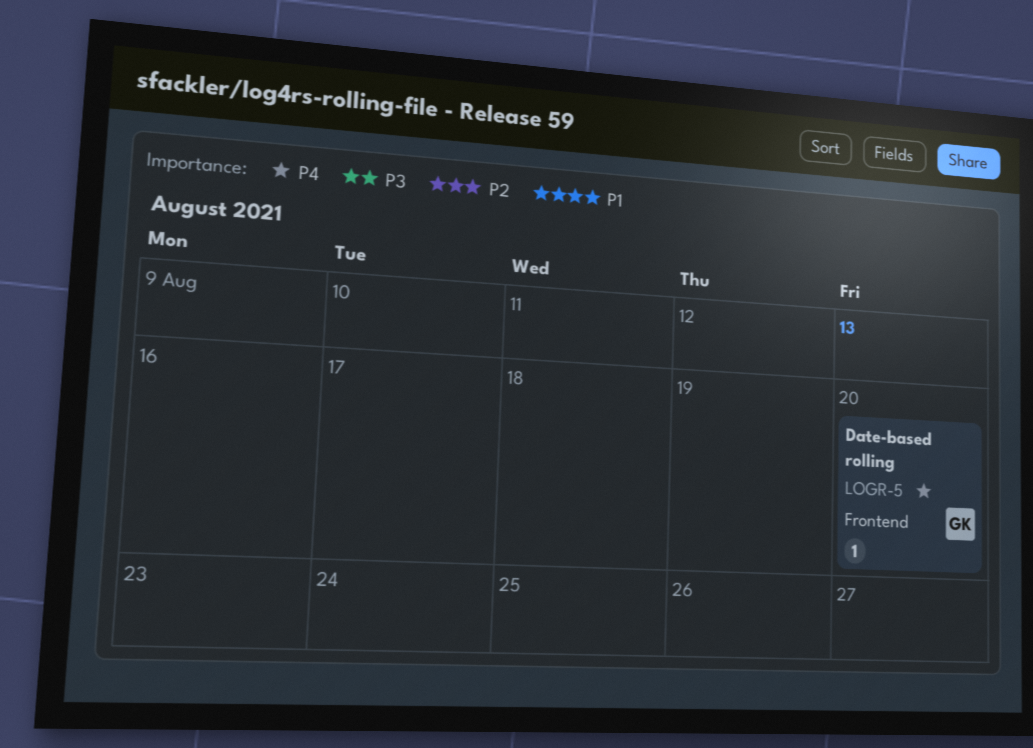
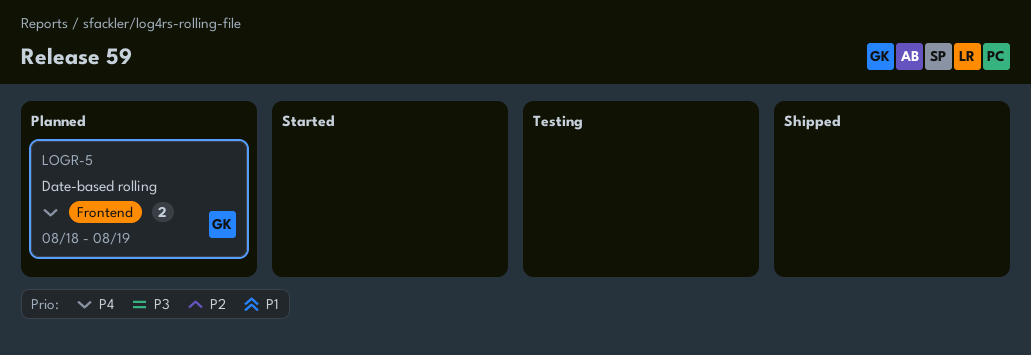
LOGR-5, estimate: 1 -> 2
LOGR-5, due: Aug 20 -> Aug 19

